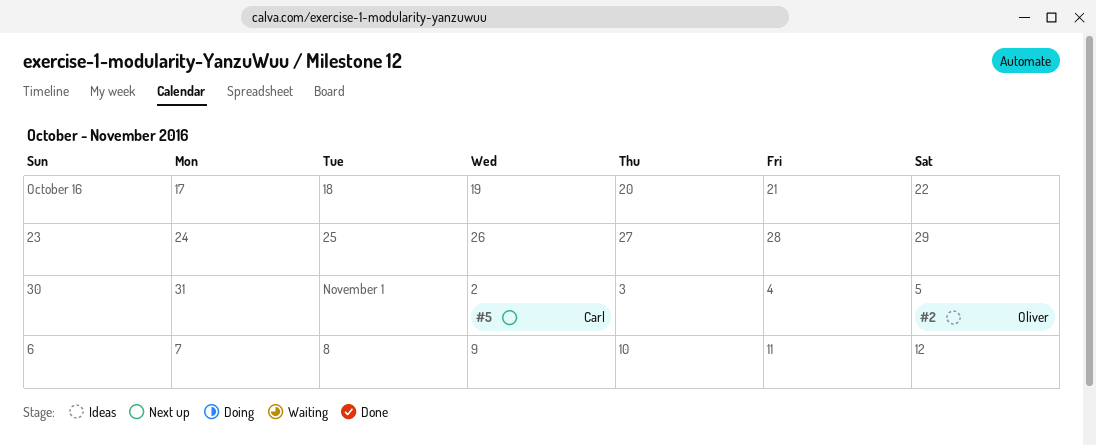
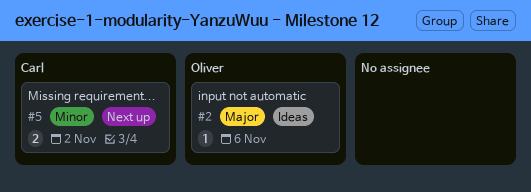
#2, due: Nov 5 -> Nov 6

